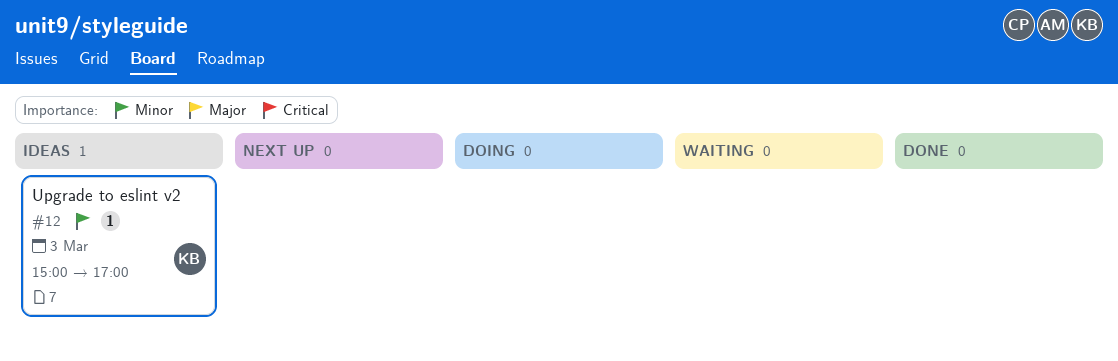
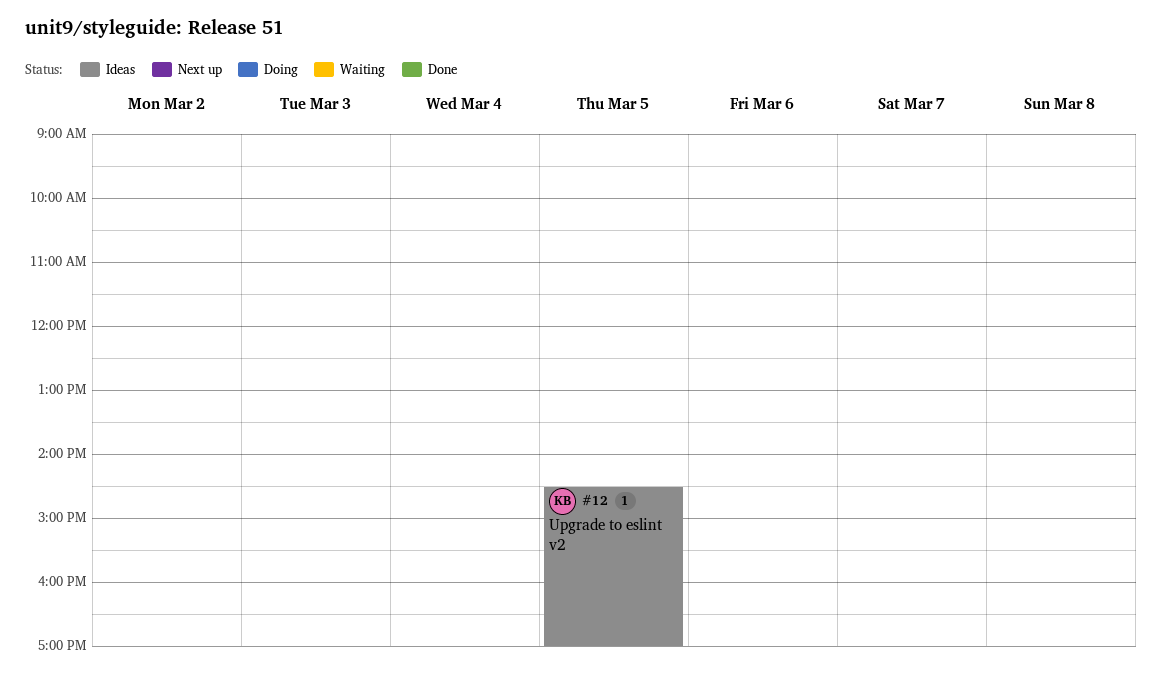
#12, day: Mar 3 -> Mar 5
#12, begins: 15:00 -> 14:30

